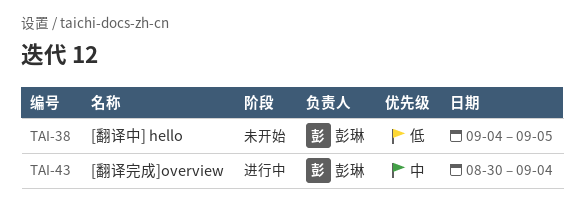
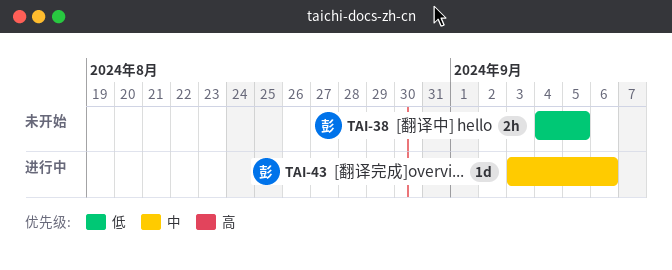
TAI-43, start: Aug 30 -> Sep 3
TAI-43, due: Sep 4 -> Sep 6

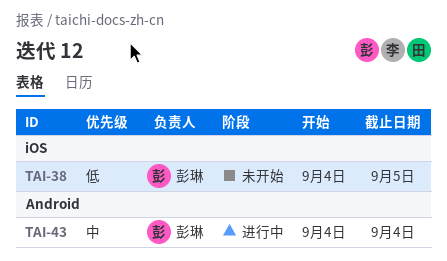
TAI-43, start: Sep 3 -> Sep 4
TAI-43, due: Sep 6 -> Sep 4

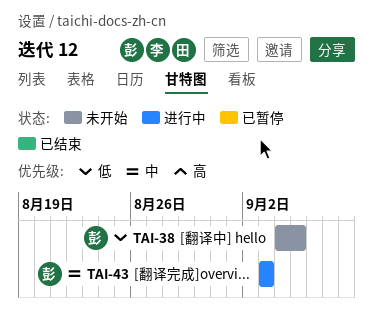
TAI-43, start: Sep 4 -> Sep 3
TAI-43, due: Sep 4 -> Sep 3

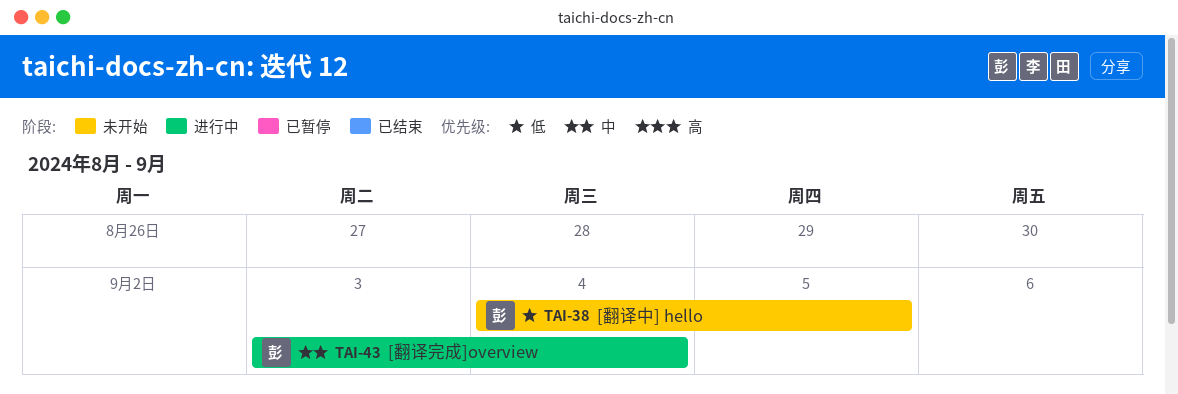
TAI-43, due: Sep 3 -> Sep 4

